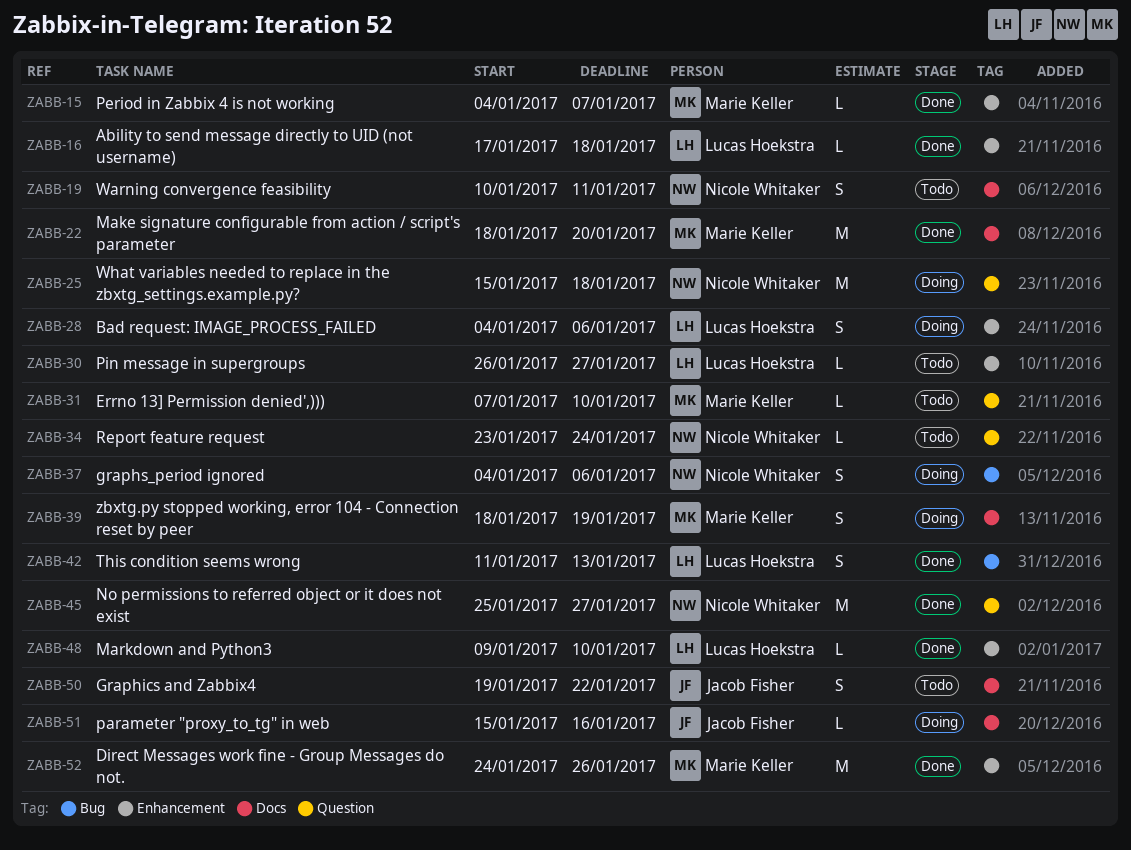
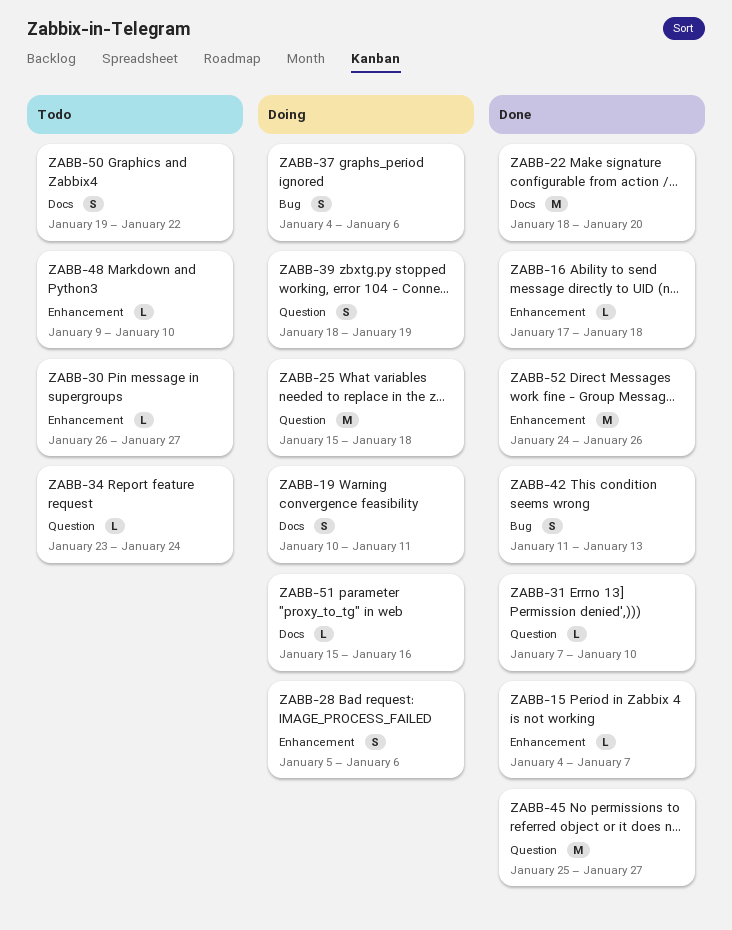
ZABB-19, status: Todo -> Doing
ZABB-28, start: Jan 4 -> Jan 5
ZABB-31, status: Todo -> Done
ZABB-39, label: Docs -> Question
ZABB-48, status: Done -> Todo

